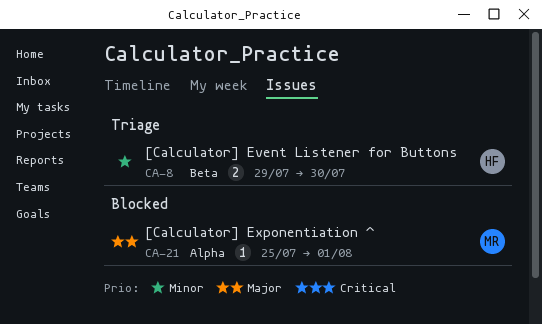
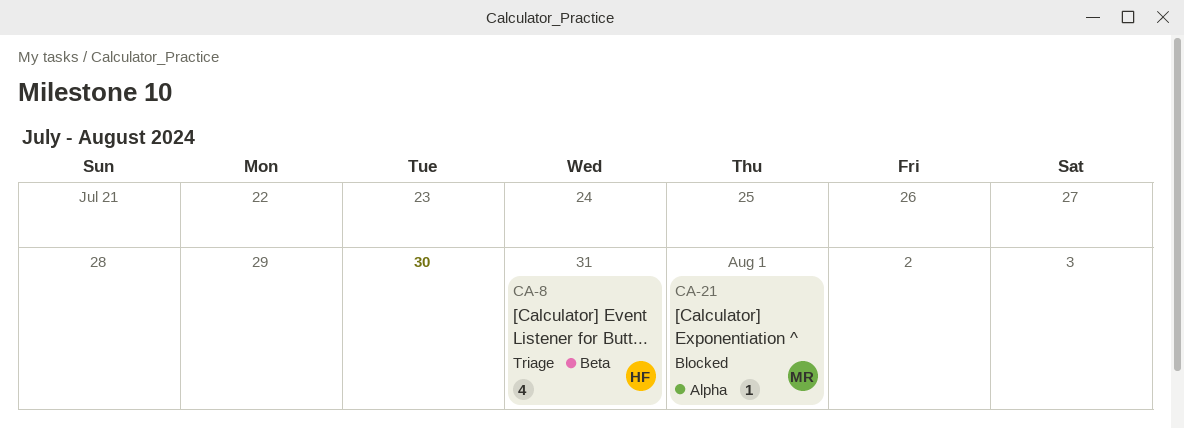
CA-8, estimate: 2 -> 4
CA-8, due: Jul 30 -> Jul 31

